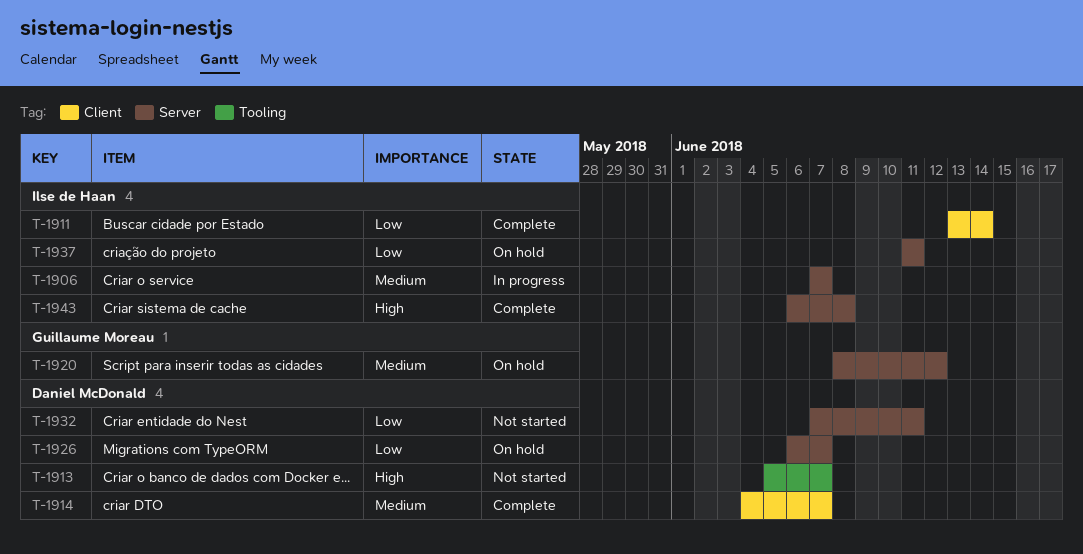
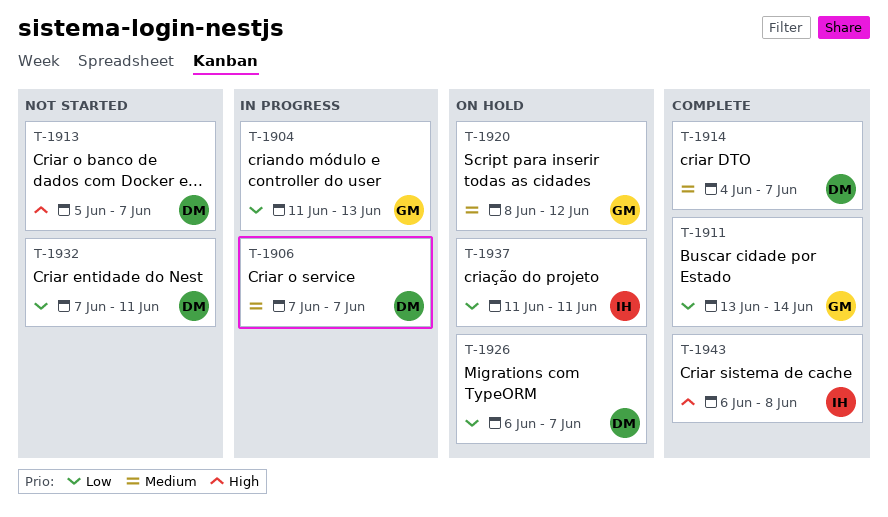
T-1904: none -> present
T-1906, owner: Ilse de Haan -> Daniel McDonald
T-1911, owner: Ilse de Haan -> Guillaume Moreau

